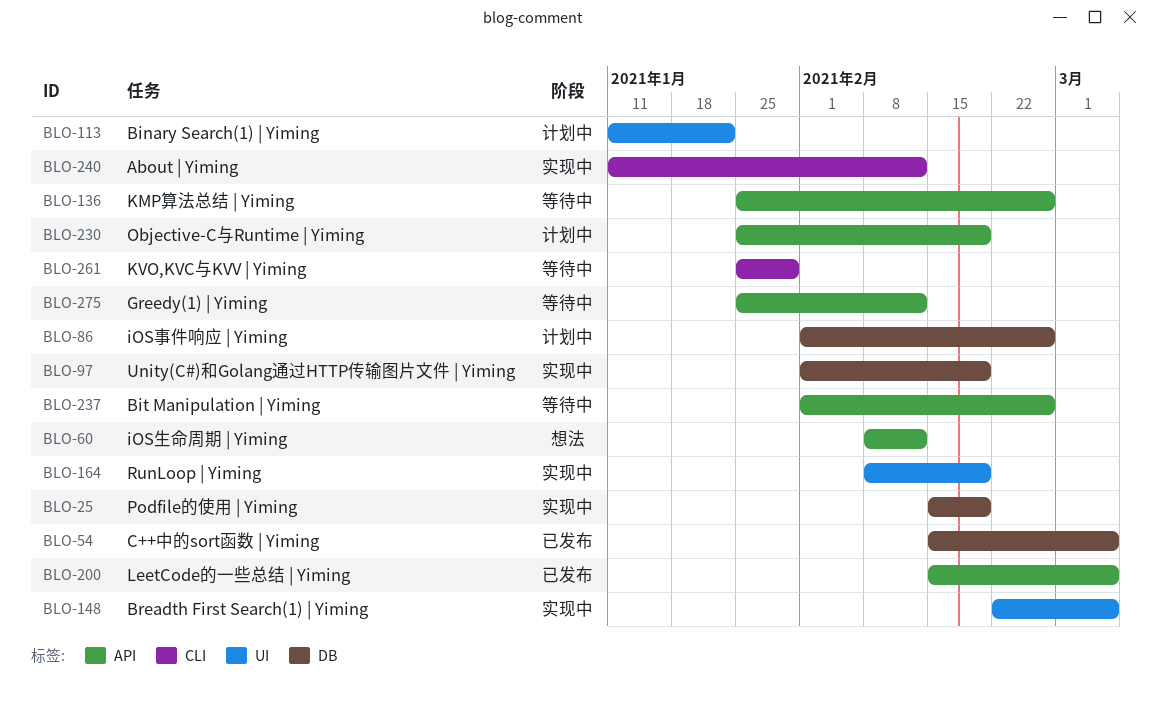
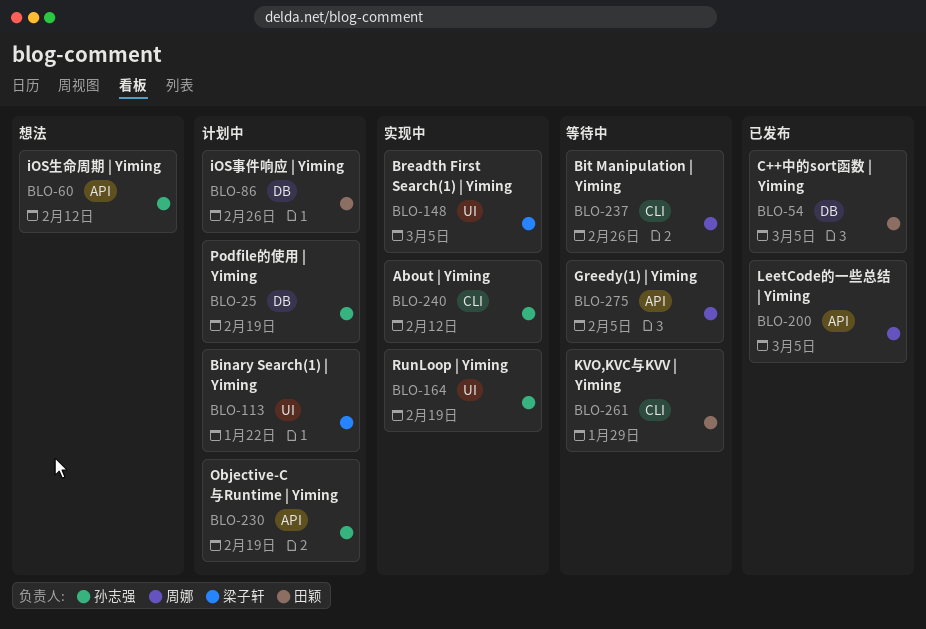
BLO-25, status: 实现中 -> 计划中
BLO-97: present -> none
BLO-136: present -> none
BLO-237, label: API -> CLI
BLO-275, due: Feb 12 -> Feb 5

